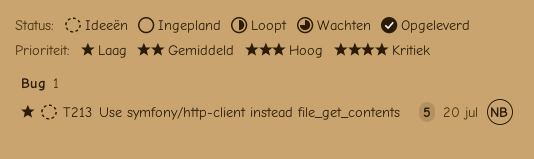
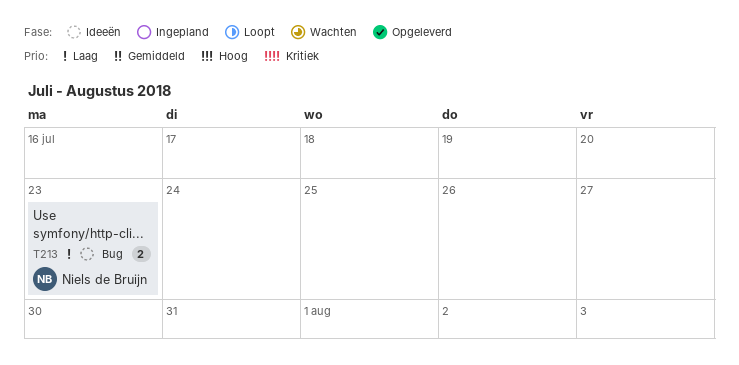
T213, estimate: 5 -> 2
T213, due: Jul 20 -> Jul 23

